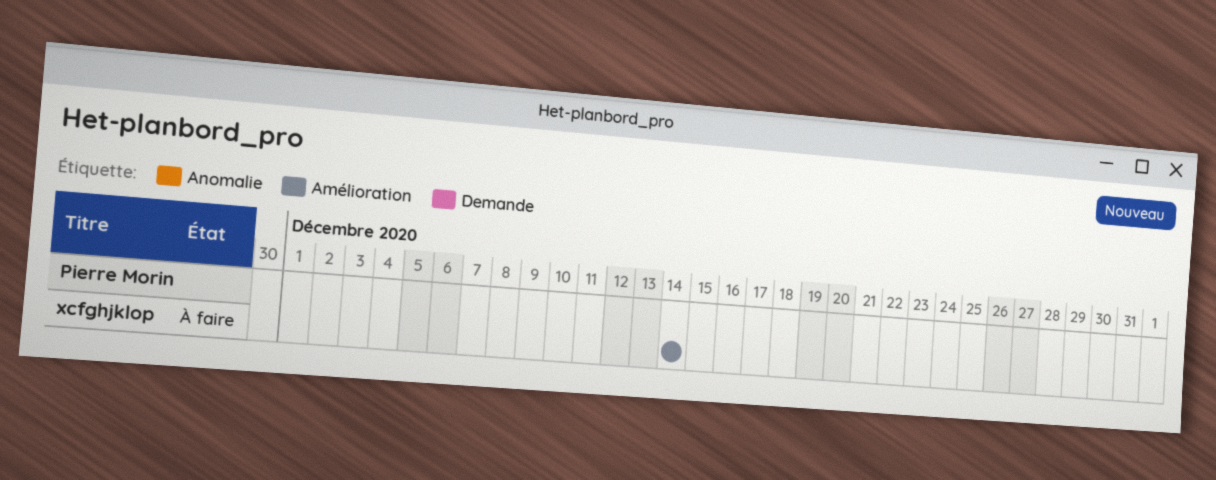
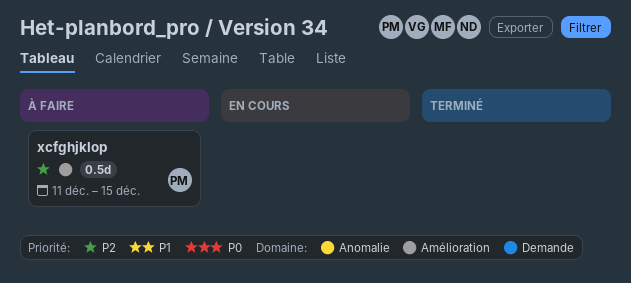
xcfghjklop, start: Dec 14 -> Dec 11
xcfghjklop, due: Dec 14 -> Dec 15

